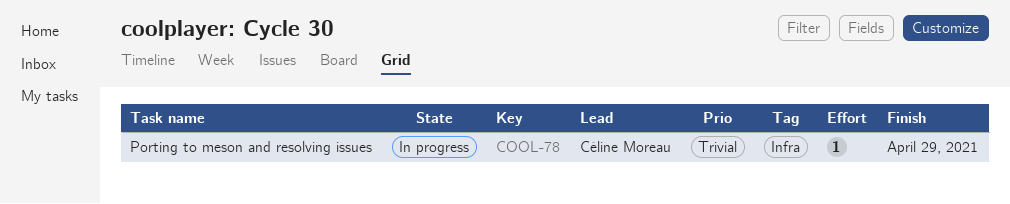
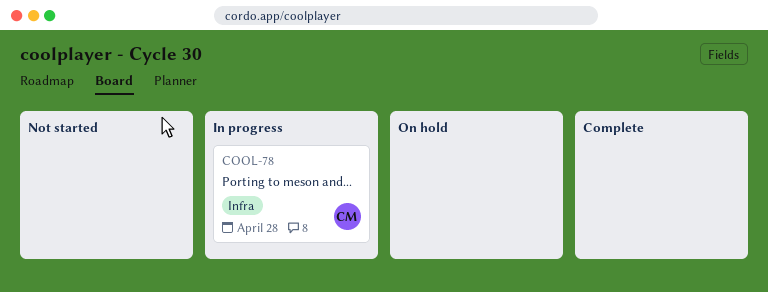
COOL-78, due: Apr 29 -> Apr 28

